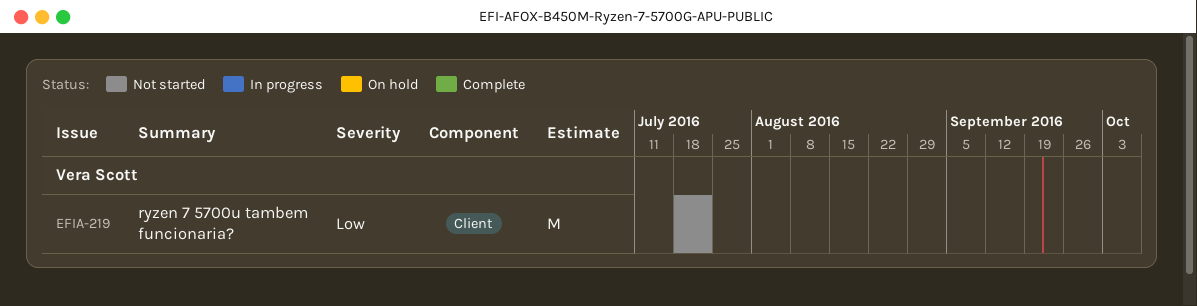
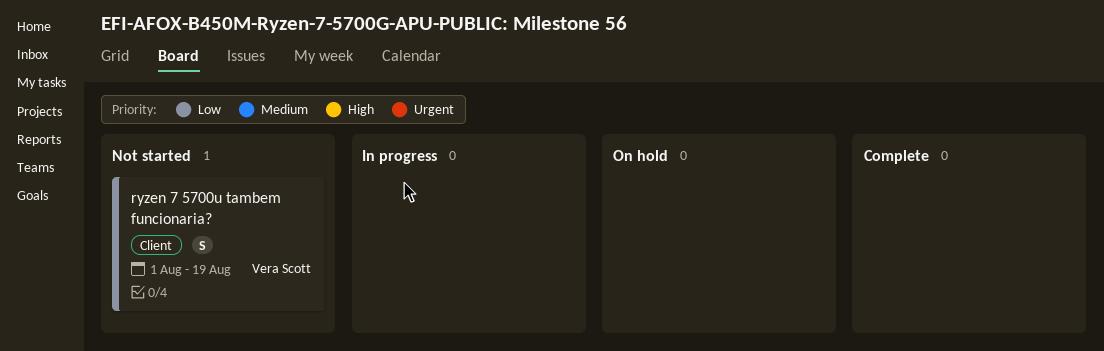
ryzen 7 5700u tambem funcionaria?, estimate: M -> S
ryzen 7 5700u tambem funcionaria?, start: Jul 18 -> Aug 1
ryzen 7 5700u tambem funcionaria?, due: Jul 22 -> Aug 19

